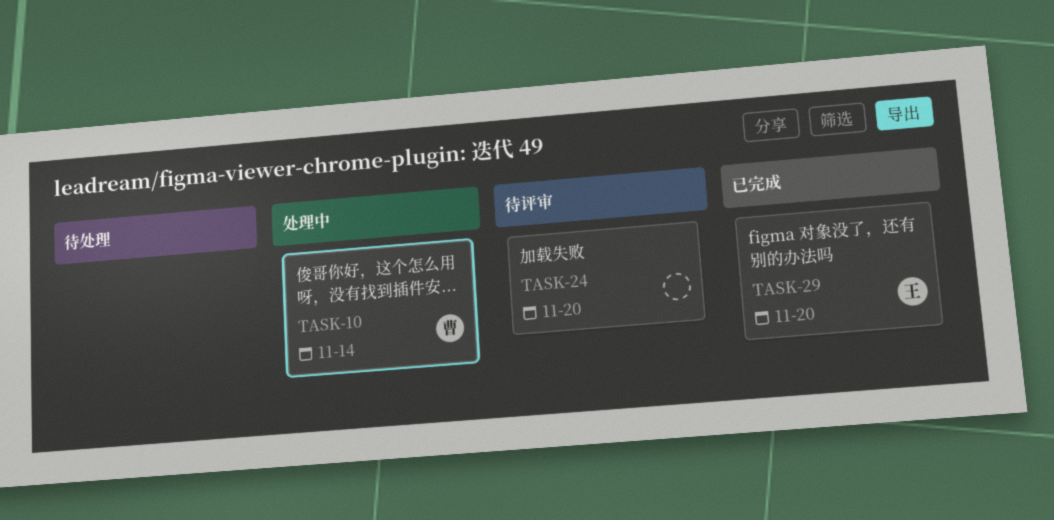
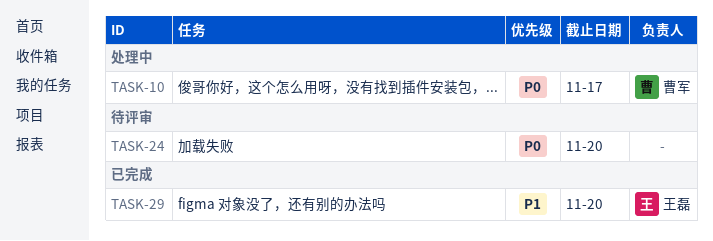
TASK-10, due: Nov 14 -> Nov 17

